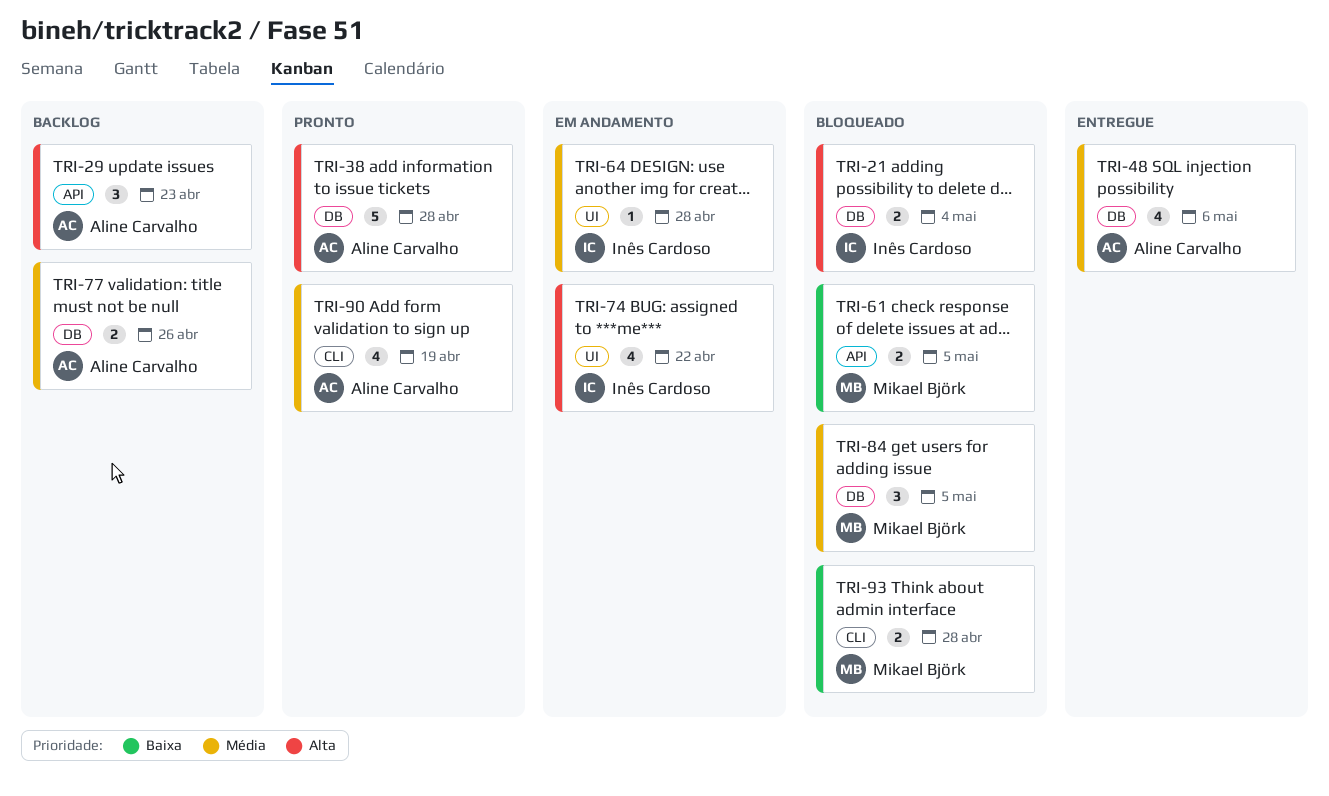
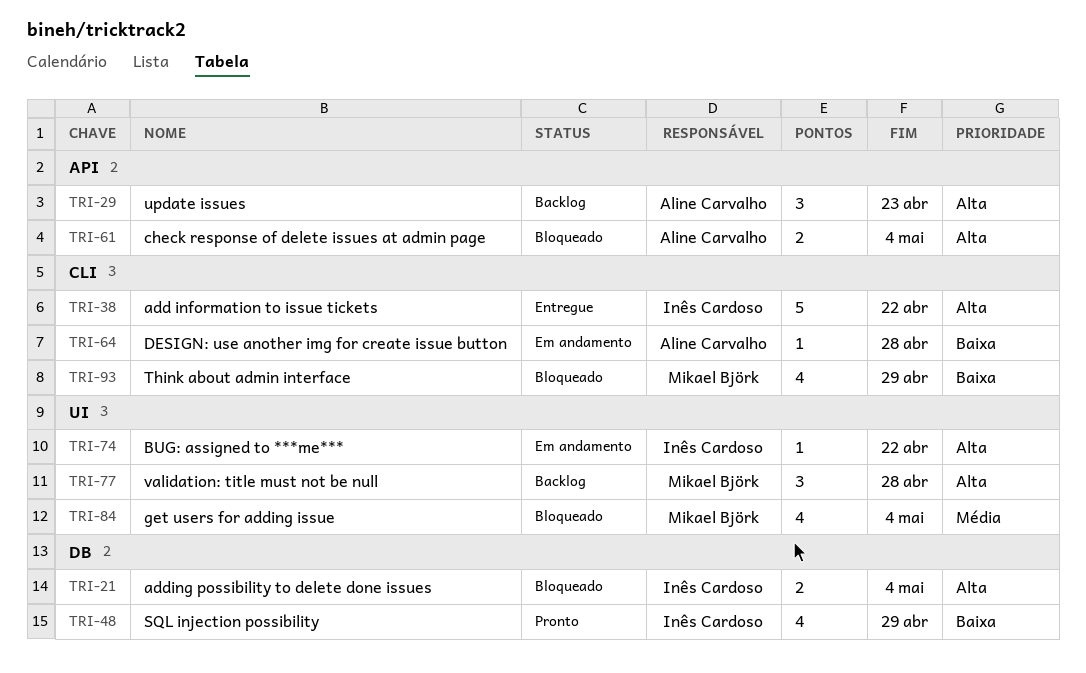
TRI-38, status: Pronto -> Entregue
TRI-38, owner: Aline Carvalho -> Inês Cardoso
TRI-38, label: DB -> CLI
TRI-38, due: Apr 28 -> Apr 22
TRI-48, status: Entregue -> Pronto
TRI-48, owner: Aline Carvalho -> Inês Cardoso
TRI-48, priority: Média -> Baixa
TRI-48, due: May 6 -> Apr 29
TRI-61, owner: Mikael Björk -> Aline Carvalho
TRI-61, priority: Baixa -> Alta
TRI-61, due: May 5 -> May 4
TRI-64, owner: Inês Cardoso -> Aline Carvalho
TRI-64, priority: Média -> Baixa
TRI-64, label: UI -> CLI
TRI-74, estimate: 4 -> 1
TRI-77, owner: Aline Carvalho -> Mikael Björk
TRI-77, priority: Média -> Alta
TRI-77, label: DB -> UI
TRI-77, estimate: 2 -> 3
TRI-77, due: Apr 26 -> Apr 28
TRI-84, label: DB -> UI
TRI-84, estimate: 3 -> 4
TRI-84, due: May 5 -> May 4
TRI-90: present -> none
TRI-93, estimate: 2 -> 4
TRI-93, due: Apr 28 -> Apr 29

